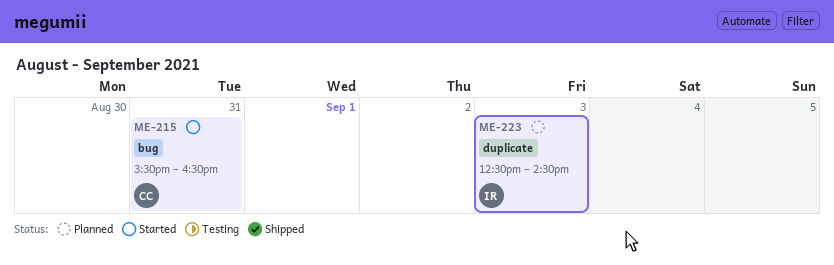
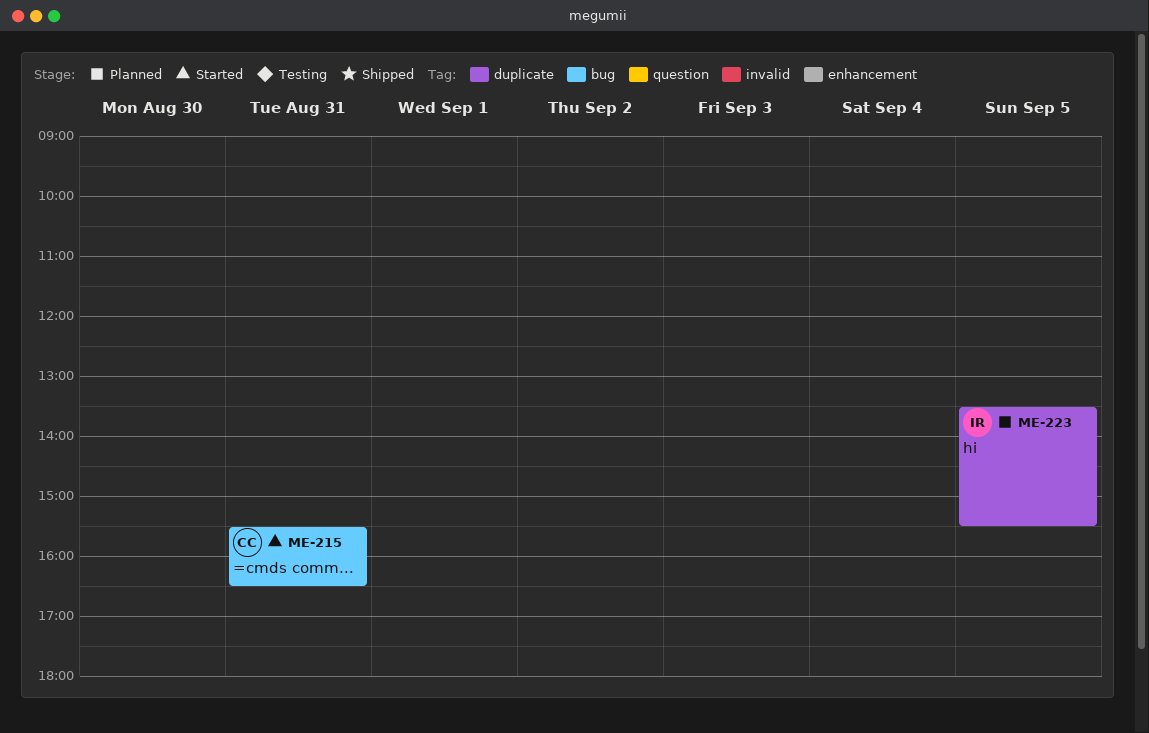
ME-223, day: Sep 3 -> Sep 5
ME-223, begins: 12:30 -> 13:30
ME-223, ends: 14:30 -> 15:30

